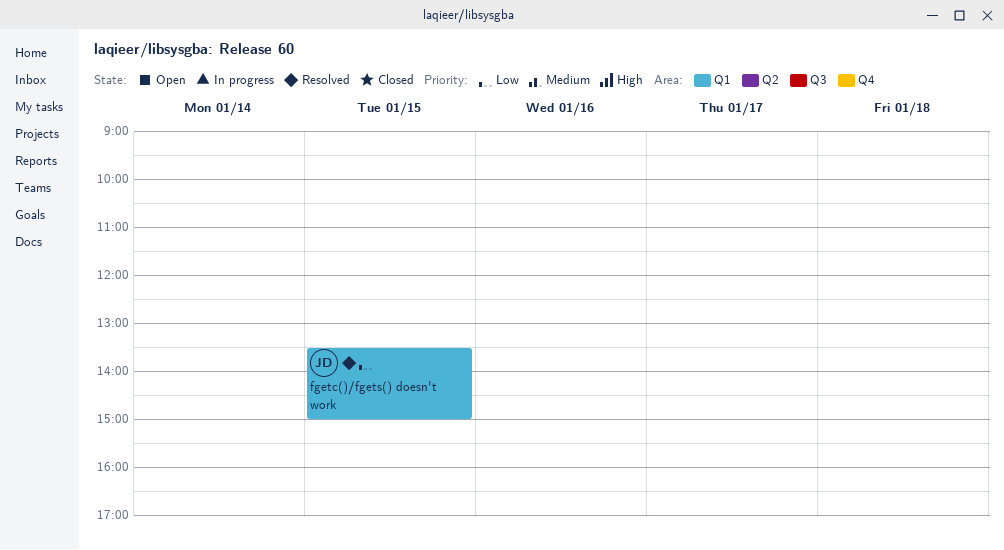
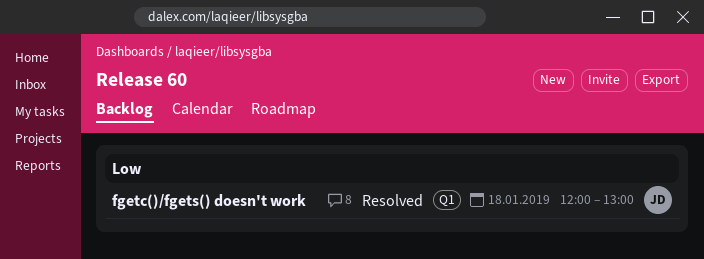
fgetc()/fgets() doesn't work, day: Jan 15 -> Jan 18
fgetc()/fgets() doesn't work, begins: 13:30 -> 12:00
fgetc()/fgets() doesn't work, ends: 15:00 -> 13:00

